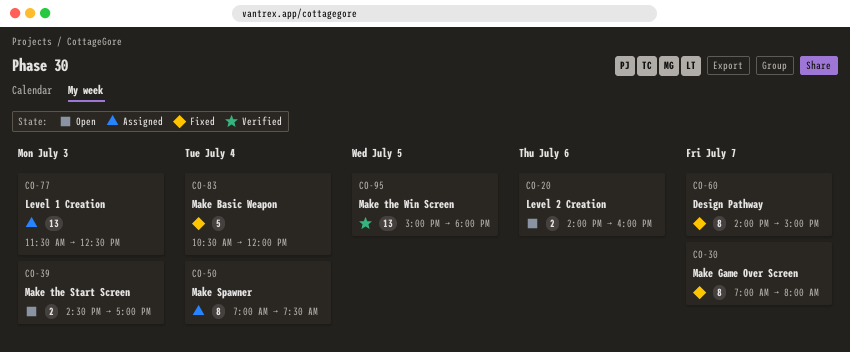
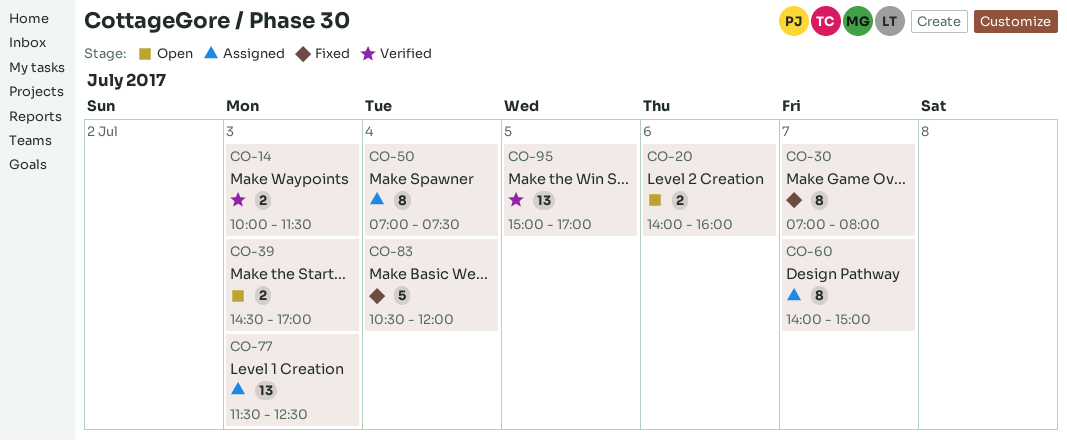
CO-14: none -> present
CO-60, status: Fixed -> Assigned
CO-95, ends: 18:00 -> 17:00

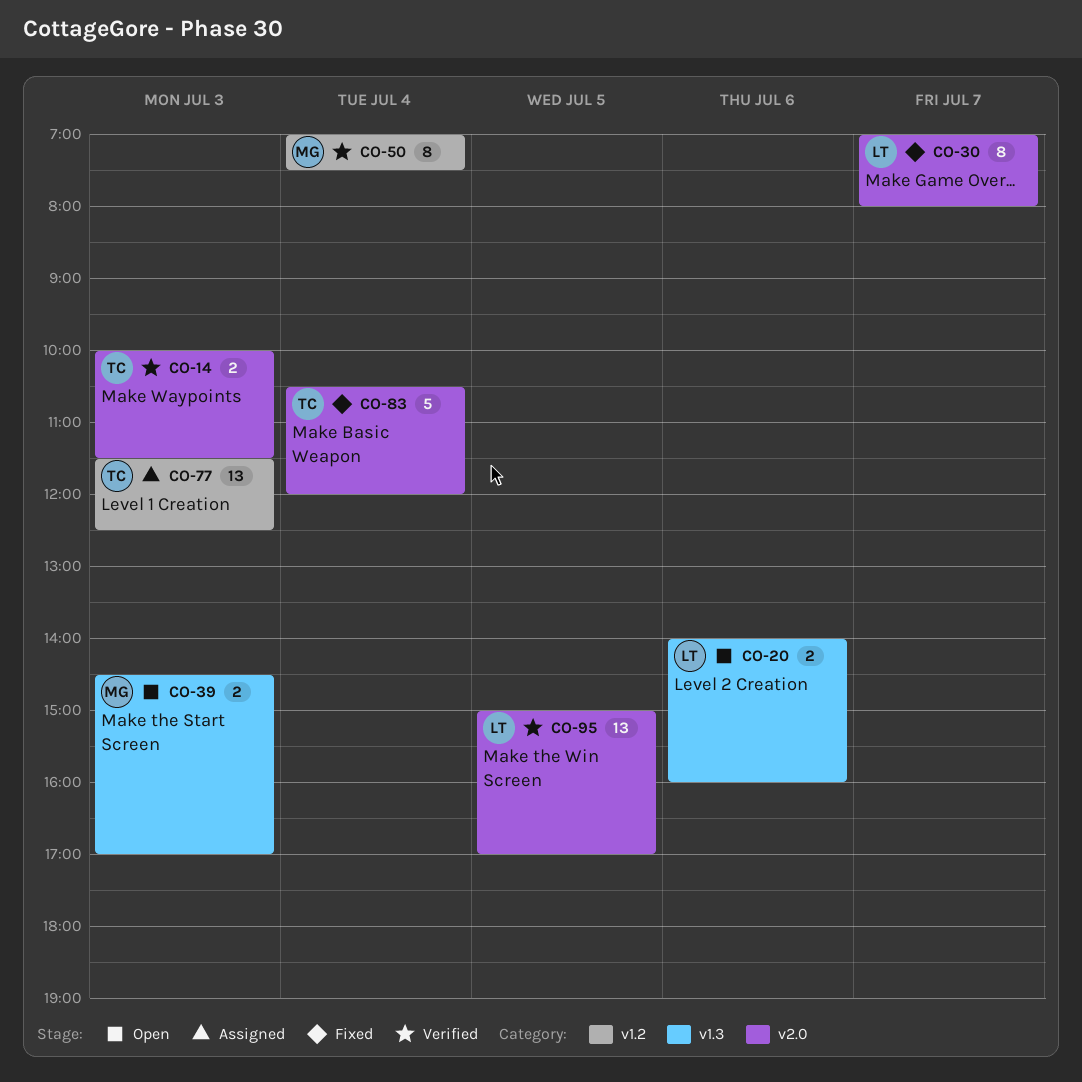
CO-50, status: Assigned -> Verified
CO-60: present -> none

